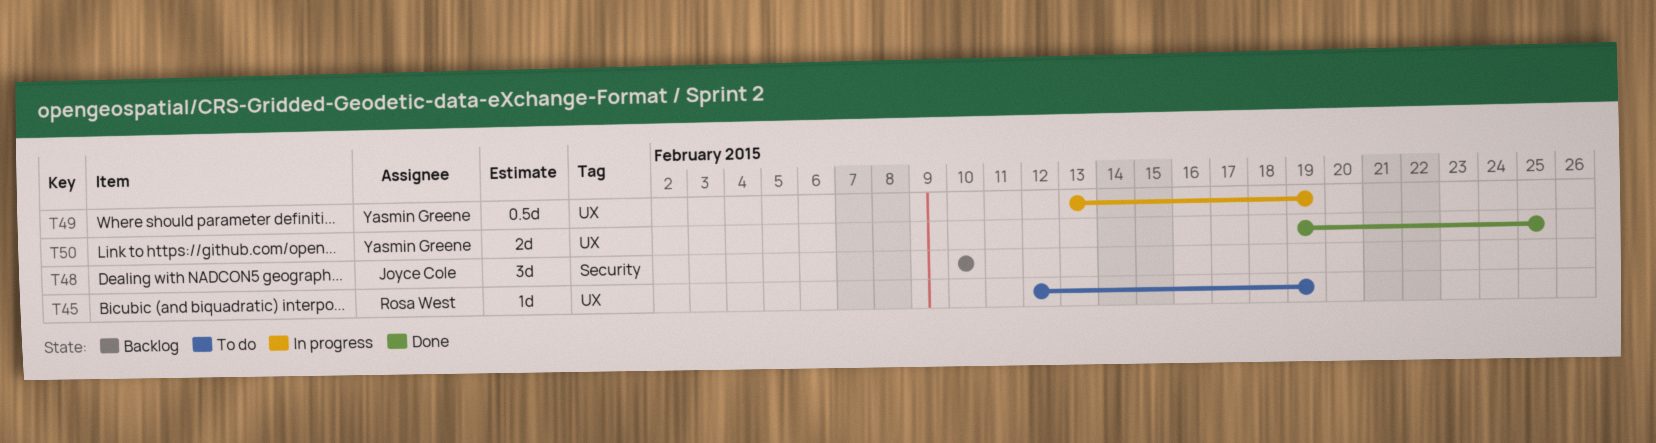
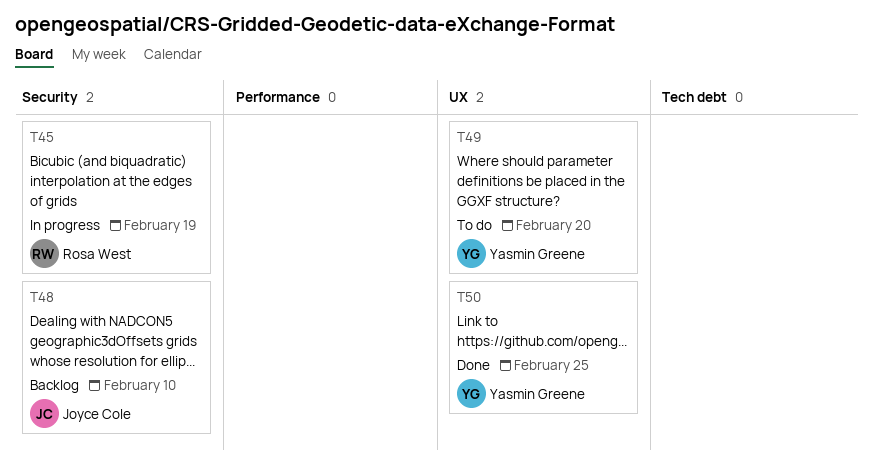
T45, status: To do -> In progress
T45, label: UX -> Security
T49, status: In progress -> To do
T49, due: Feb 19 -> Feb 20

